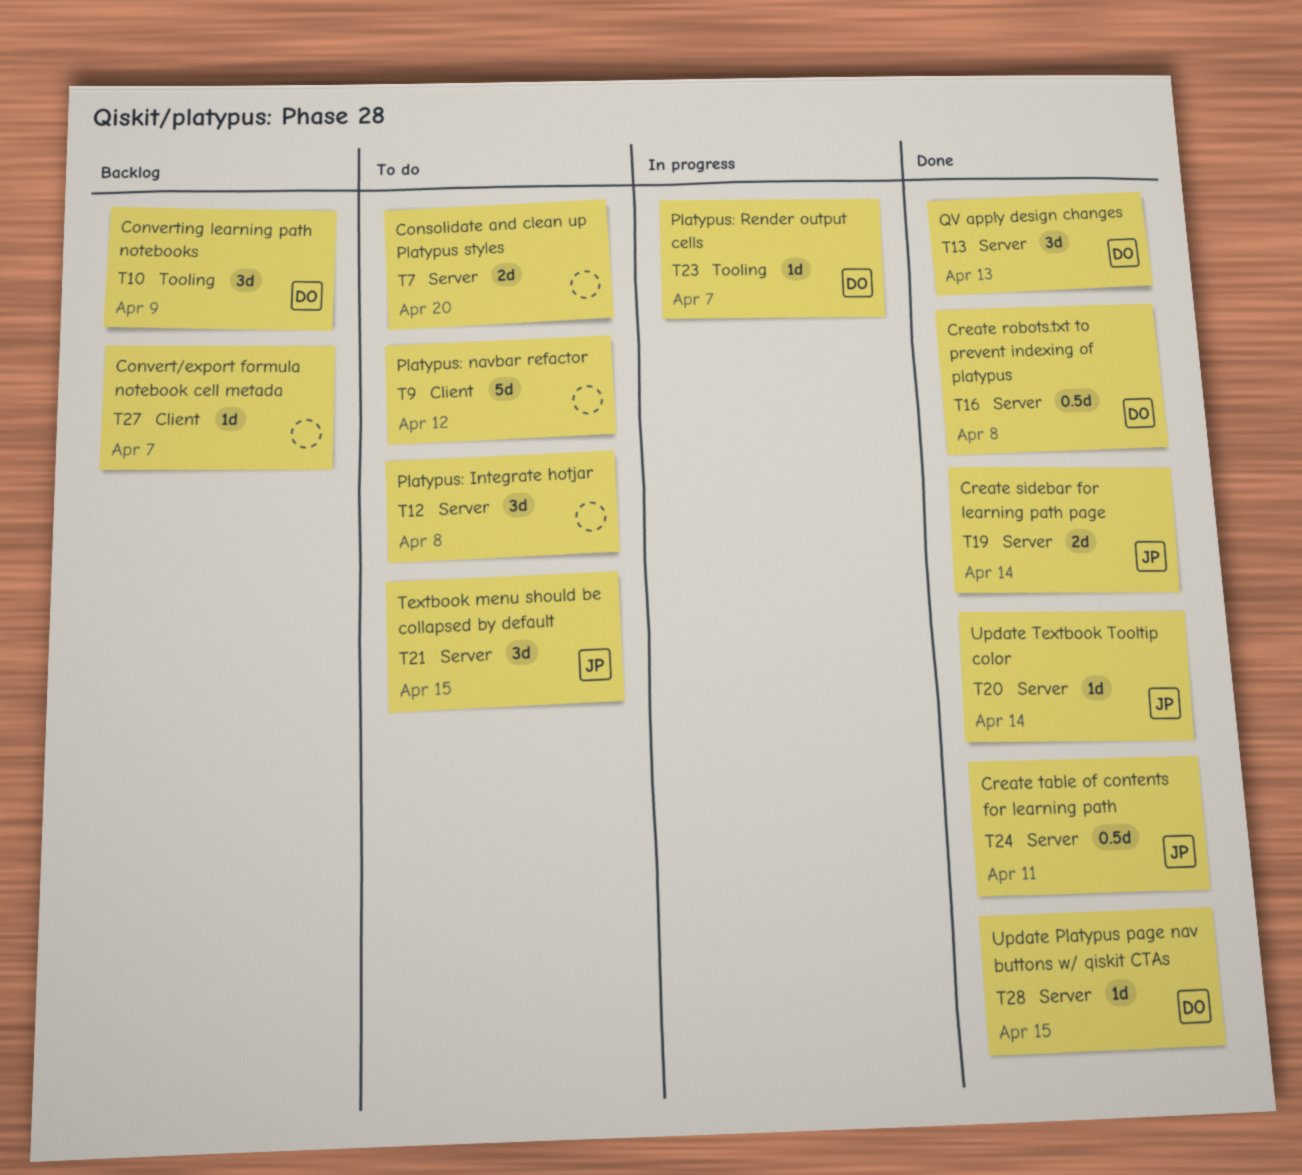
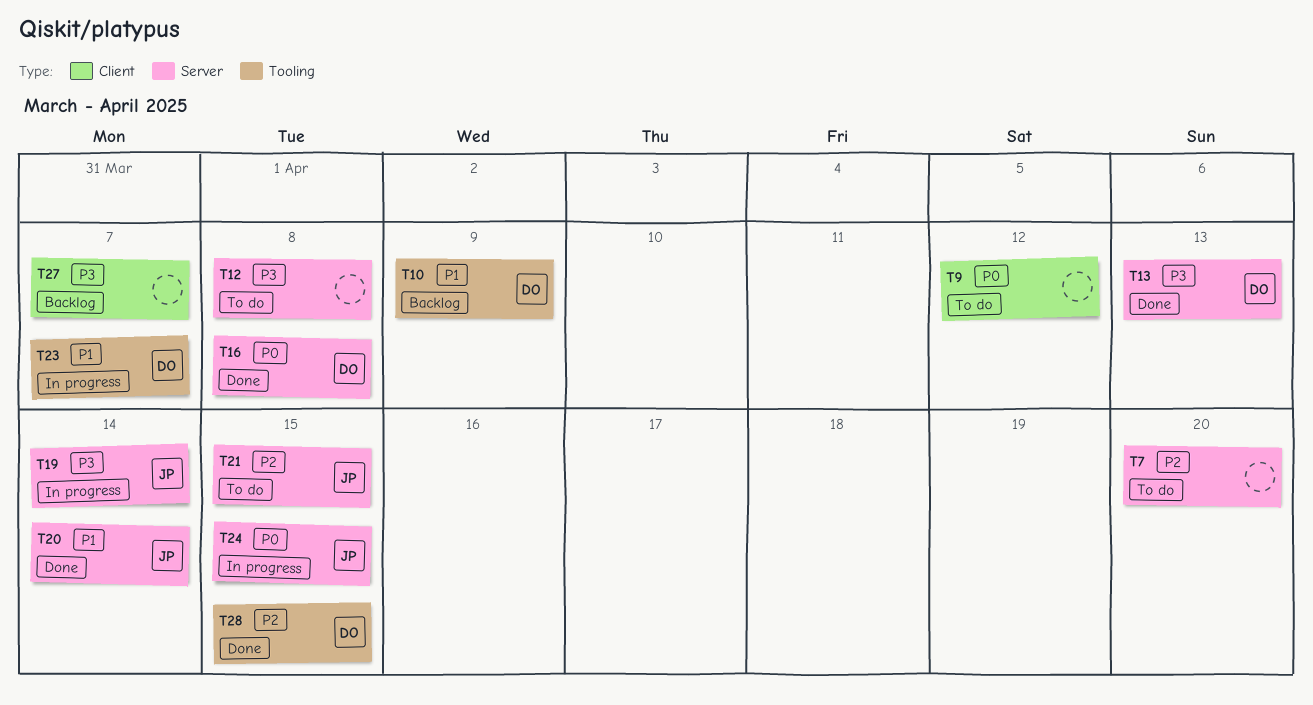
T19, status: Done -> In progress
T24, status: Done -> In progress
T24, due: Apr 11 -> Apr 15
T28, label: Server -> Tooling

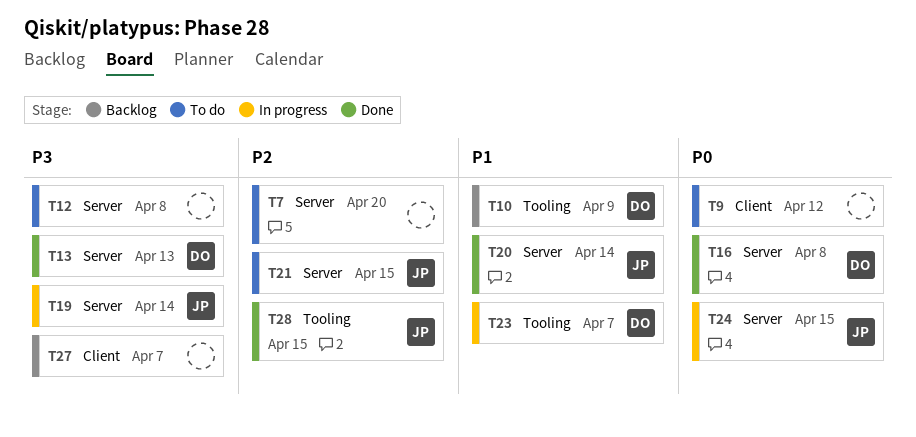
T28, owner: DO -> JP

